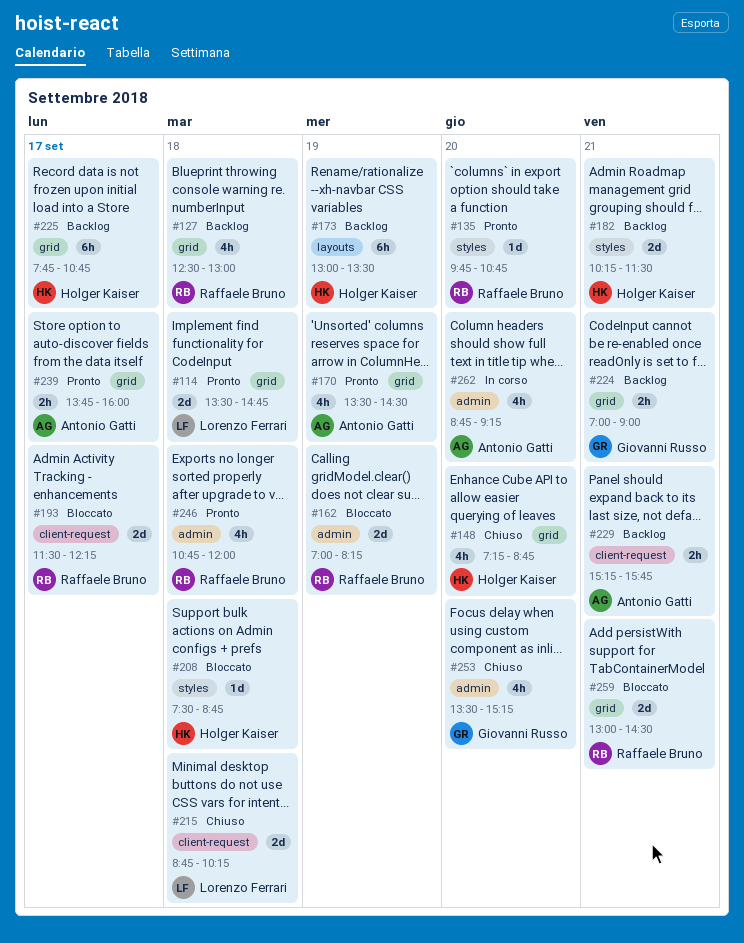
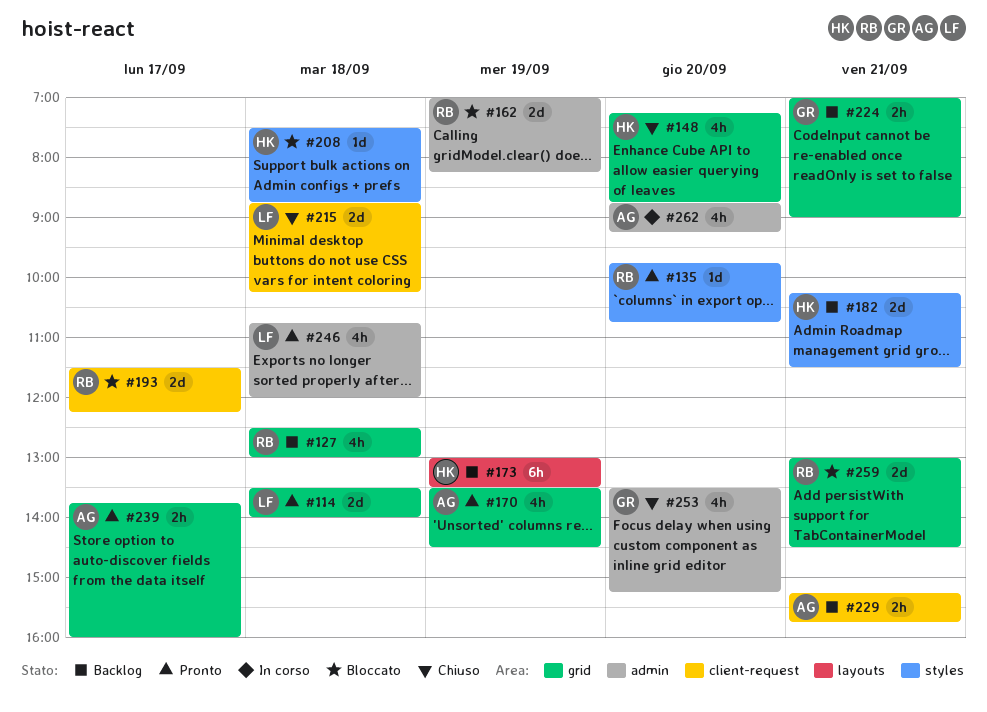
#114, ends: 14:45 -> 14:00
#225: present -> none
#246, owner: Raffaele Bruno -> Lorenzo Ferrari

